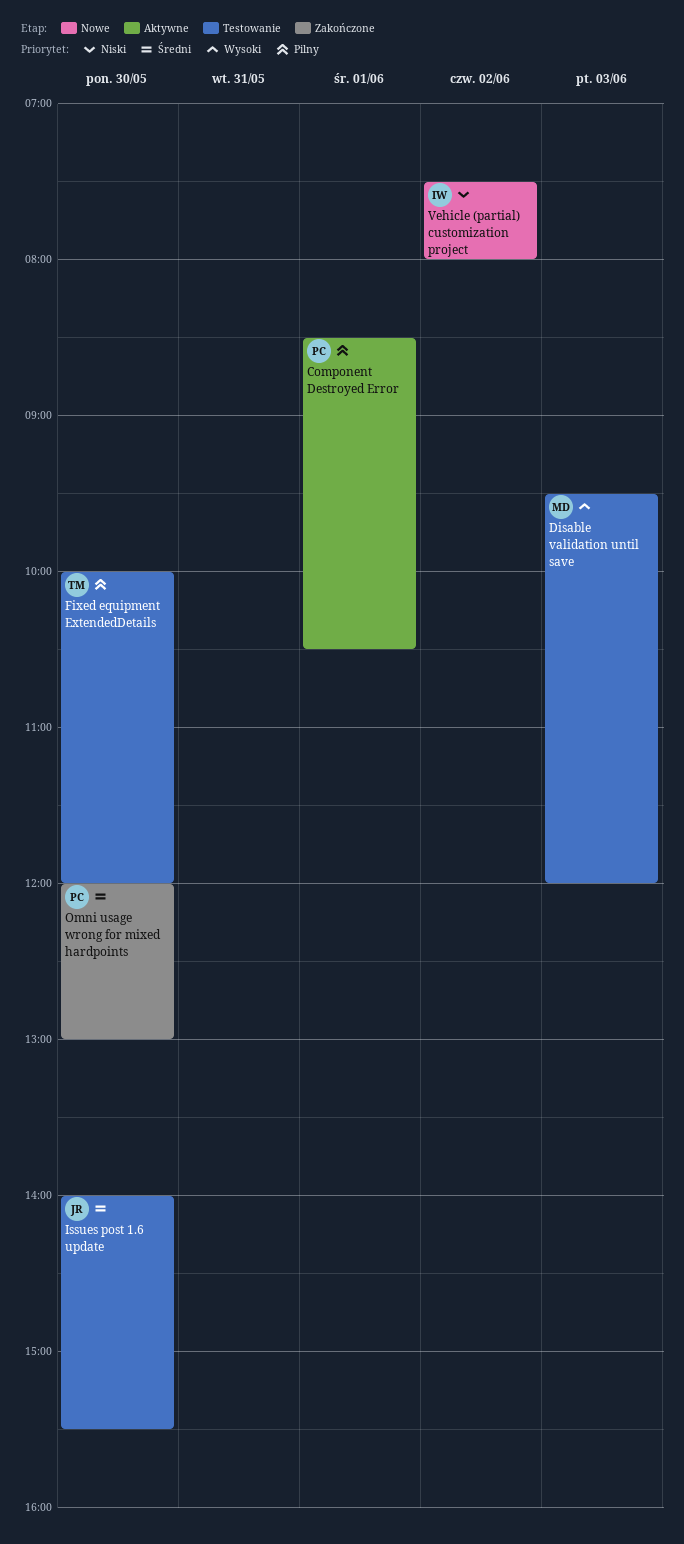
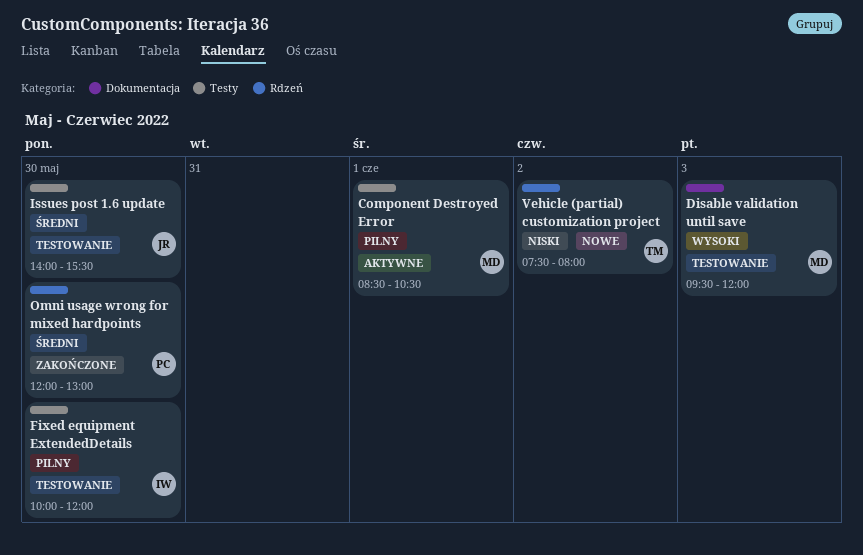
Component Destroyed Error, owner: PC -> MD
Fixed equipment ExtendedDetails, owner: TM -> IW
Vehicle (partial) customization project, owner: IW -> TM

